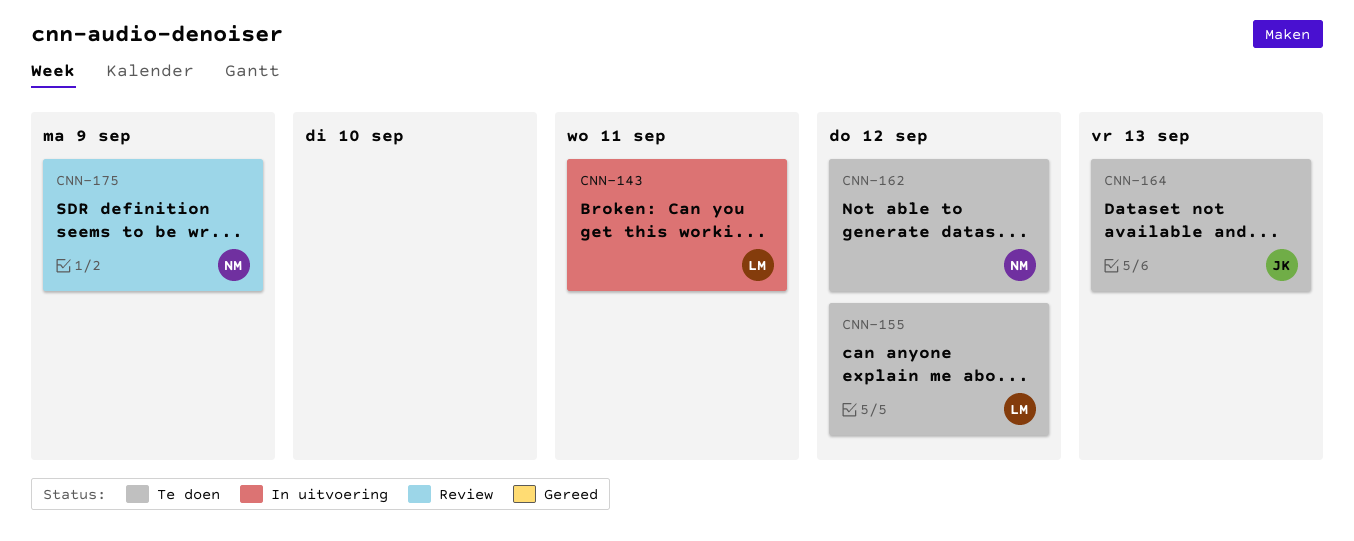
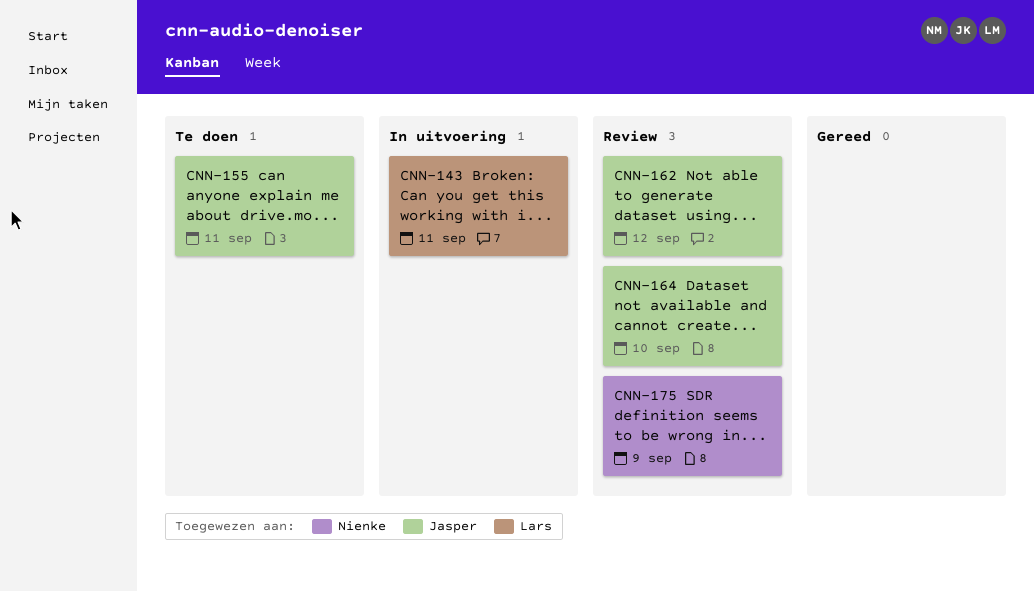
CNN-155, owner: Lars -> Jasper
CNN-155, due: Sep 12 -> Sep 11
CNN-162, status: Te doen -> Review
CNN-162, owner: Nienke -> Jasper
CNN-164, status: Te doen -> Review
CNN-164, due: Sep 13 -> Sep 10

